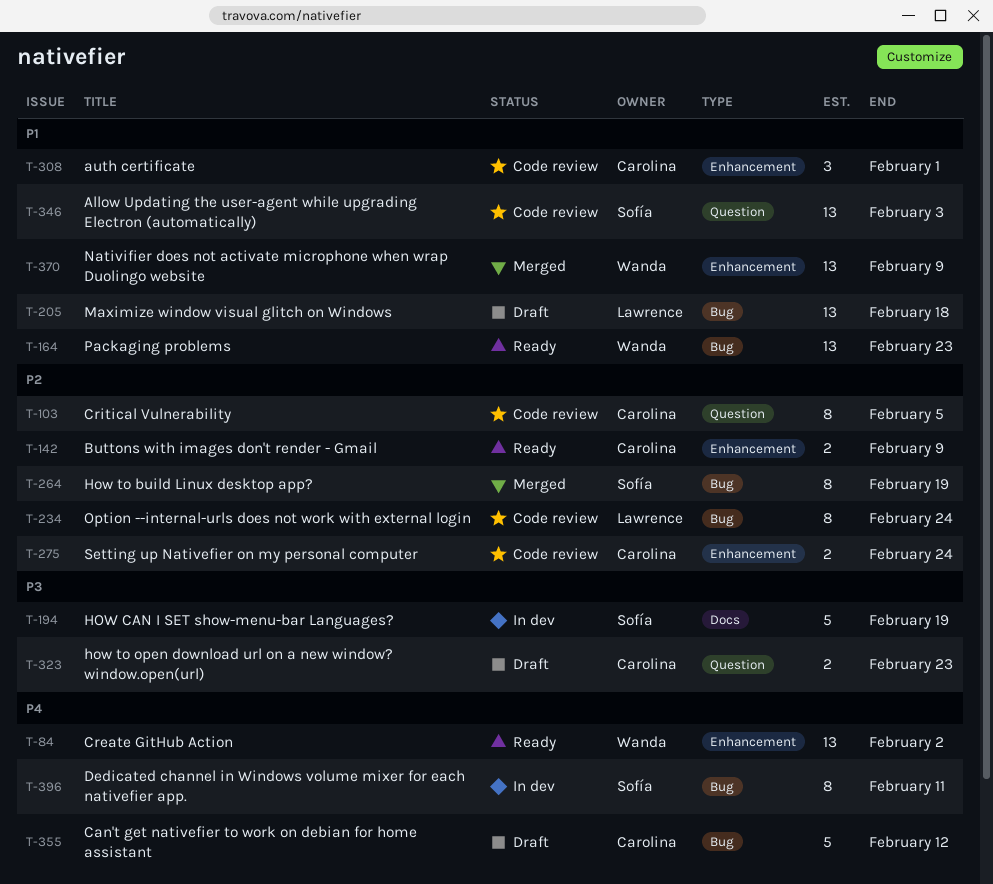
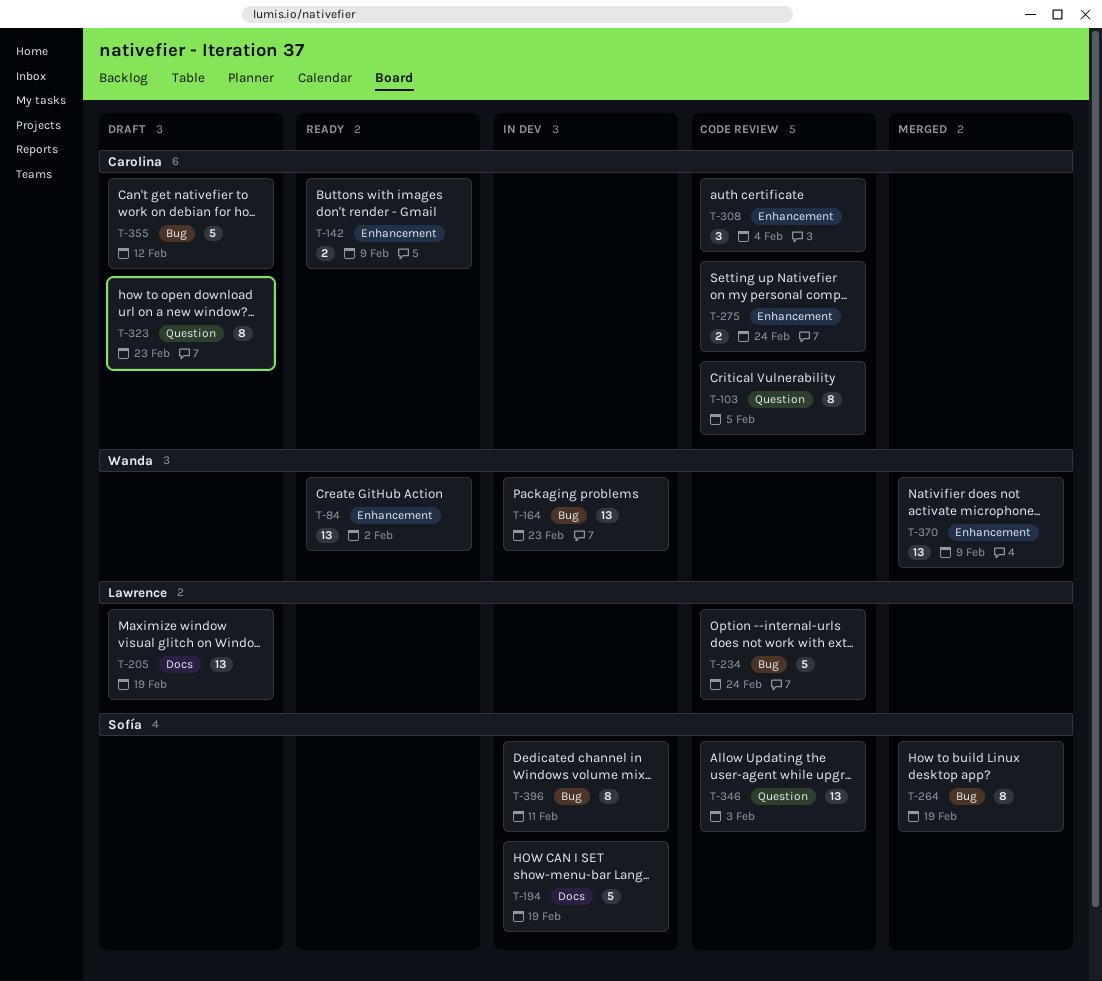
T-164, status: Ready -> In dev
T-205, label: Bug -> Docs
T-205, due: Feb 18 -> Feb 19
T-234, estimate: 8 -> 5
T-308, due: Feb 1 -> Feb 4
T-323, estimate: 2 -> 8

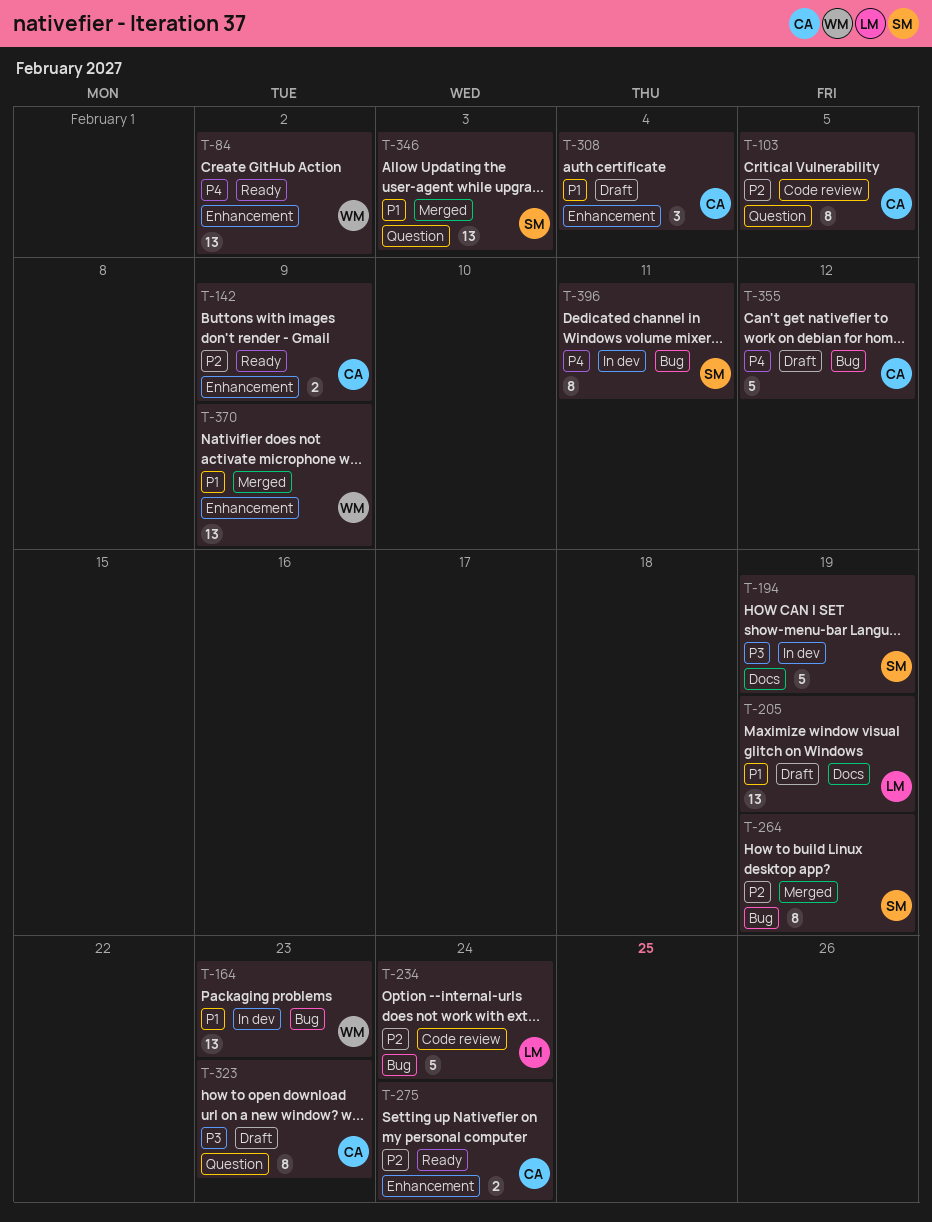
T-275, status: Code review -> Ready
T-308, status: Code review -> Draft
T-346, status: Code review -> Merged

